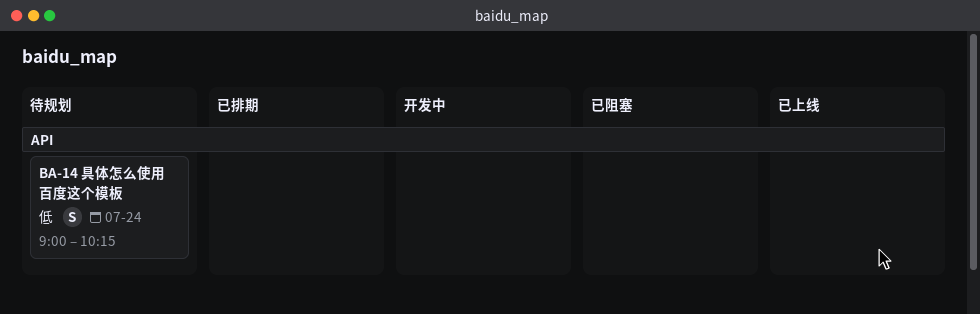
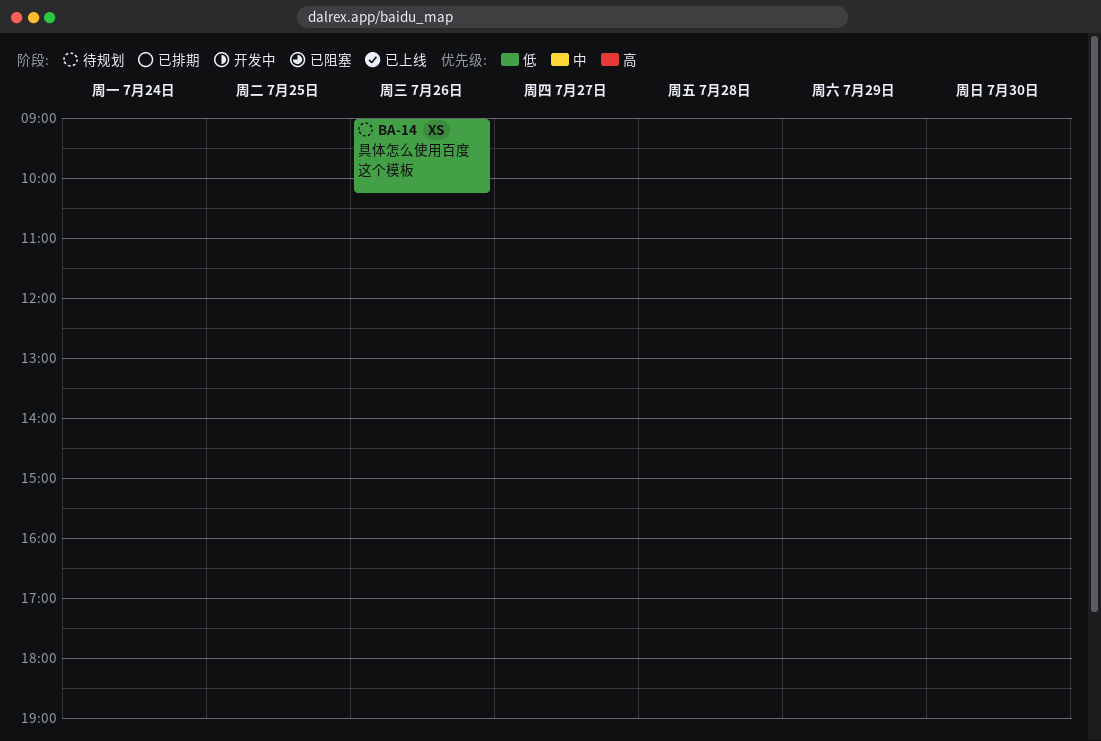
BA-14, estimate: S -> XS
BA-14, day: Jul 24 -> Jul 26

